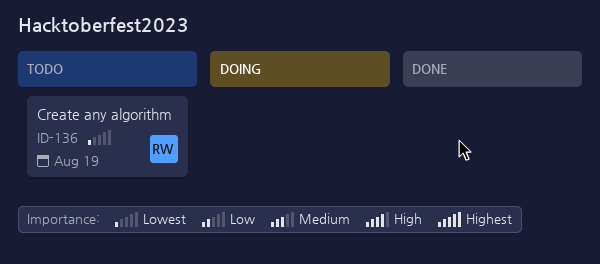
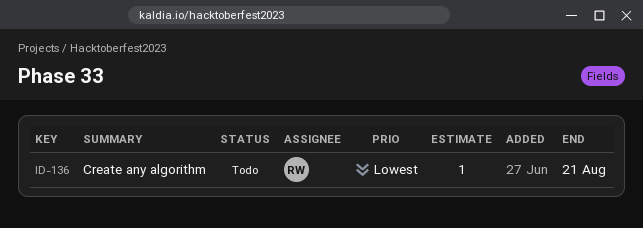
ID-136, due: Aug 19 -> Aug 21

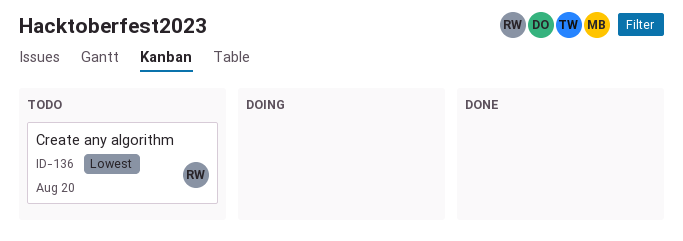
ID-136, due: Aug 21 -> Aug 20

